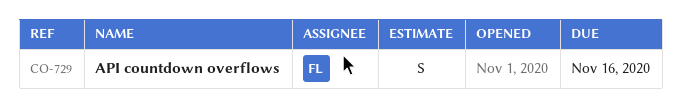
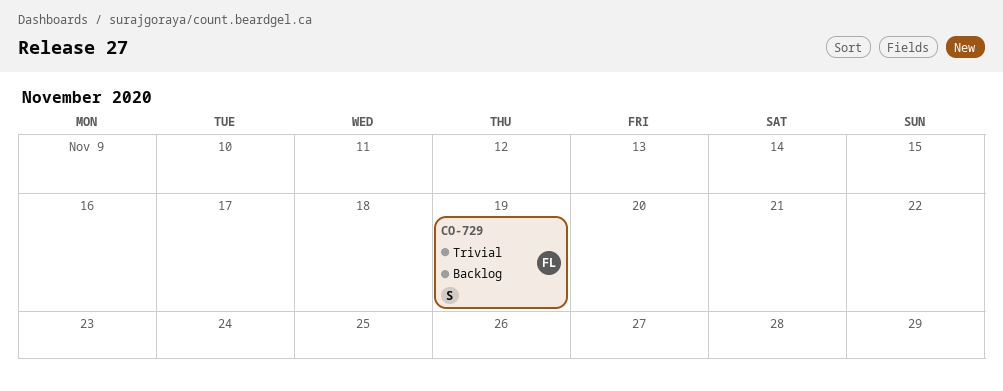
CO-729, due: Nov 16 -> Nov 19

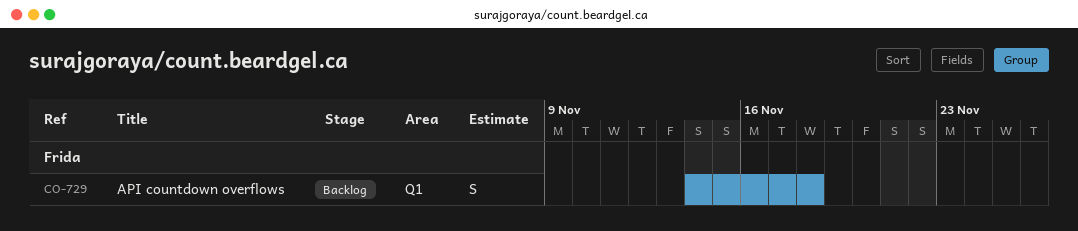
CO-729, due: Nov 19 -> Nov 18

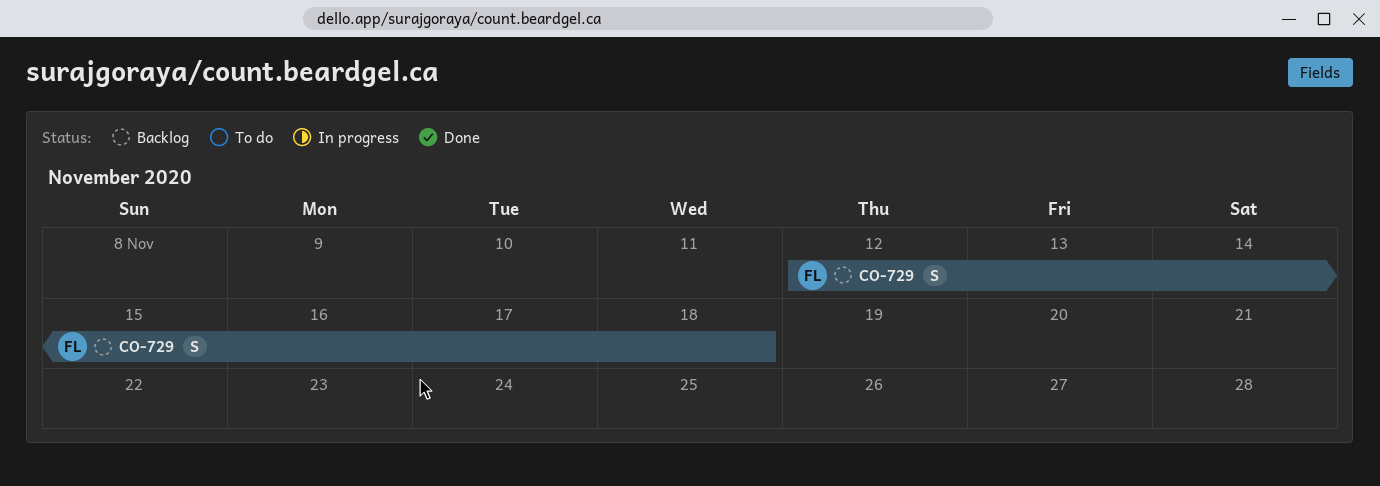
CO-729, start: Nov 14 -> Nov 12

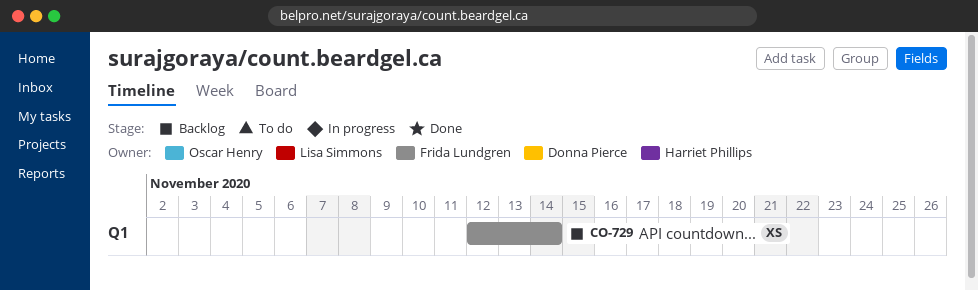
CO-729, estimate: S -> XS
CO-729, due: Nov 18 -> Nov 14

